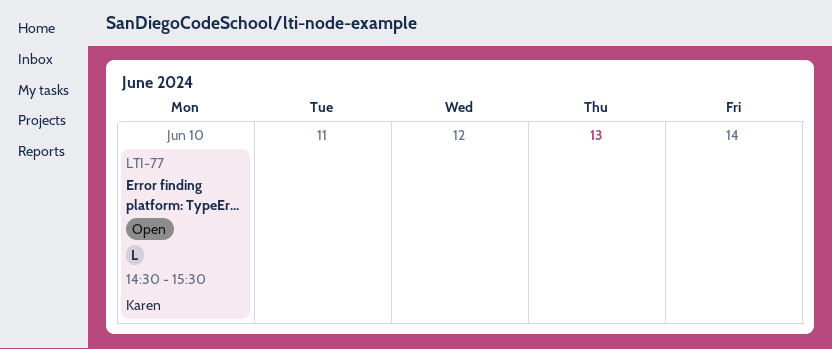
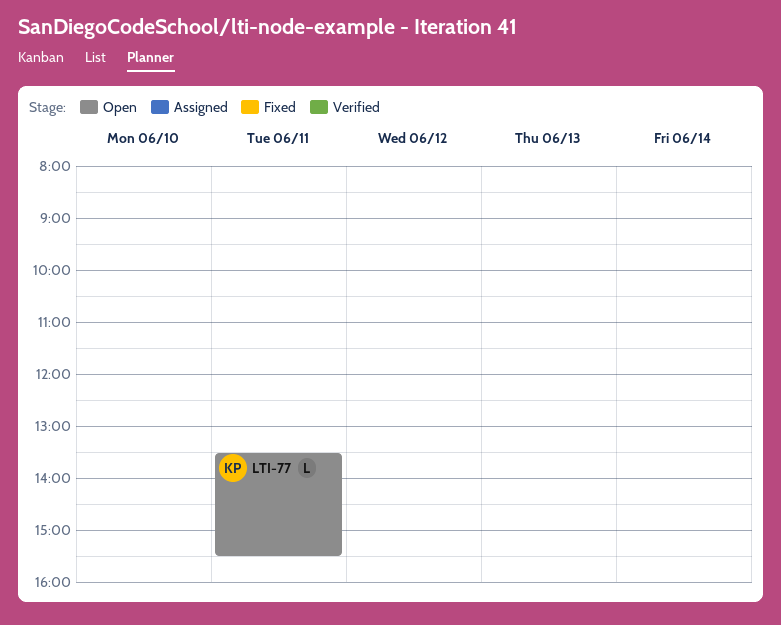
LTI-77, day: Jun 10 -> Jun 11
LTI-77, begins: 14:30 -> 13:30

